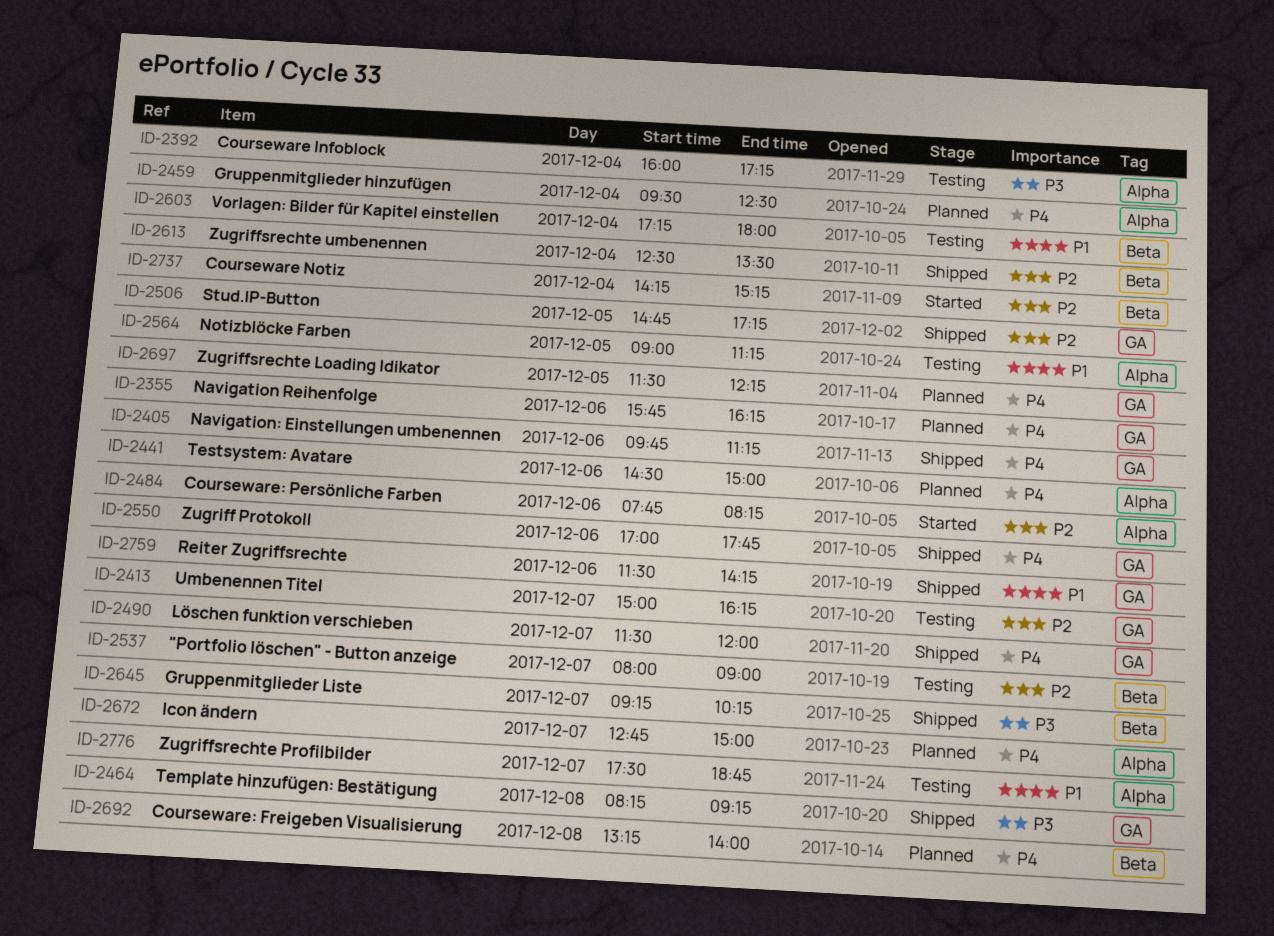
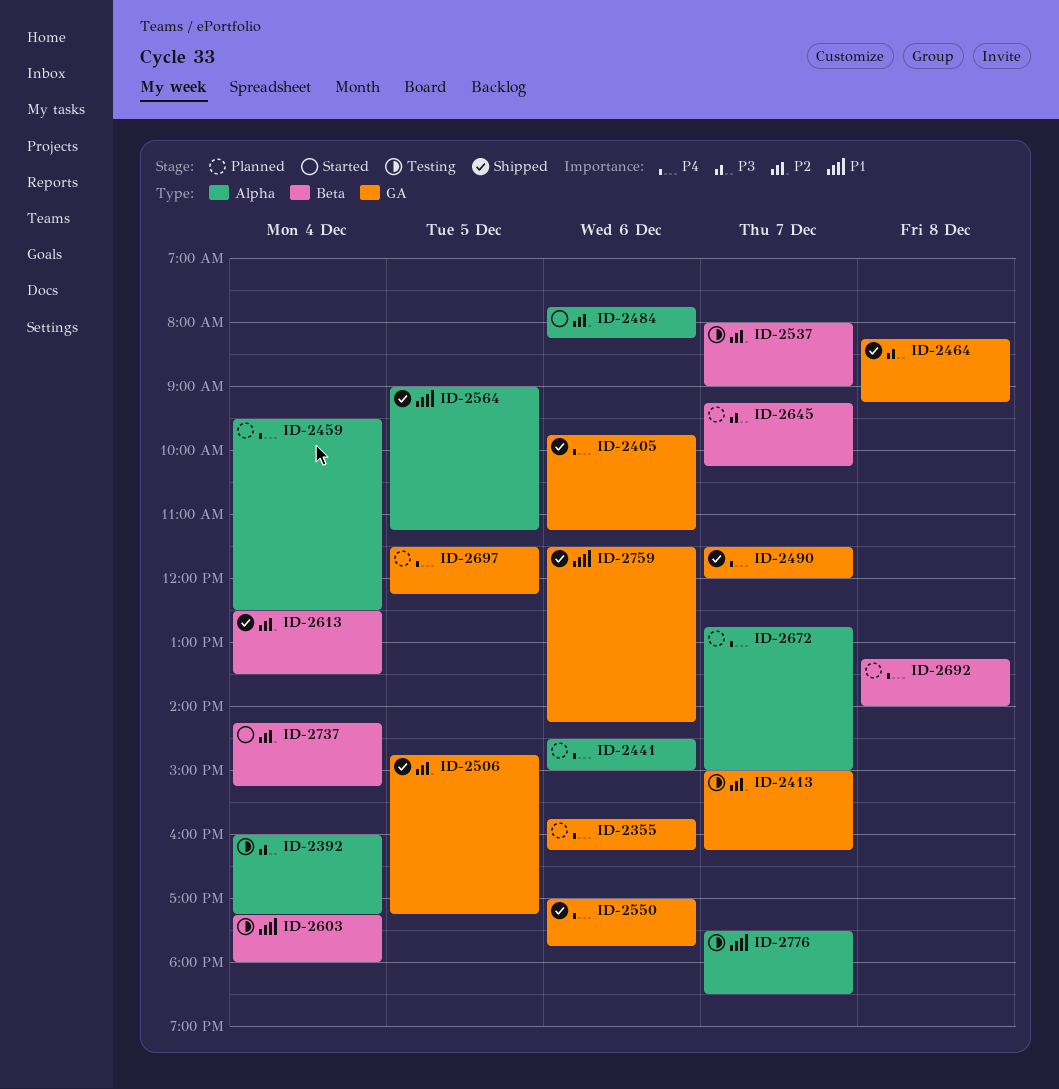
ID-2564, status: Testing -> Shipped
ID-2645, status: Shipped -> Planned
ID-2776, ends: 18:45 -> 18:30

